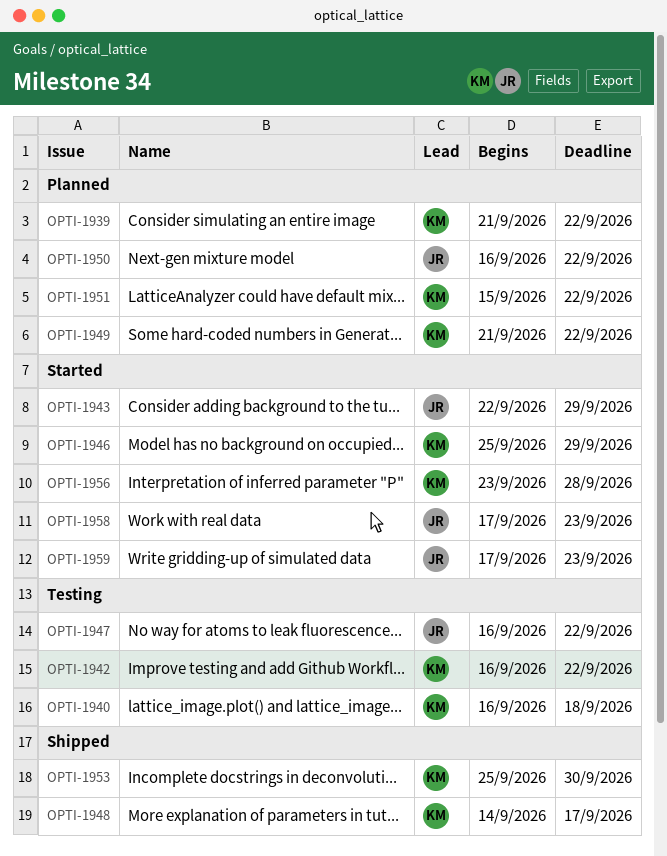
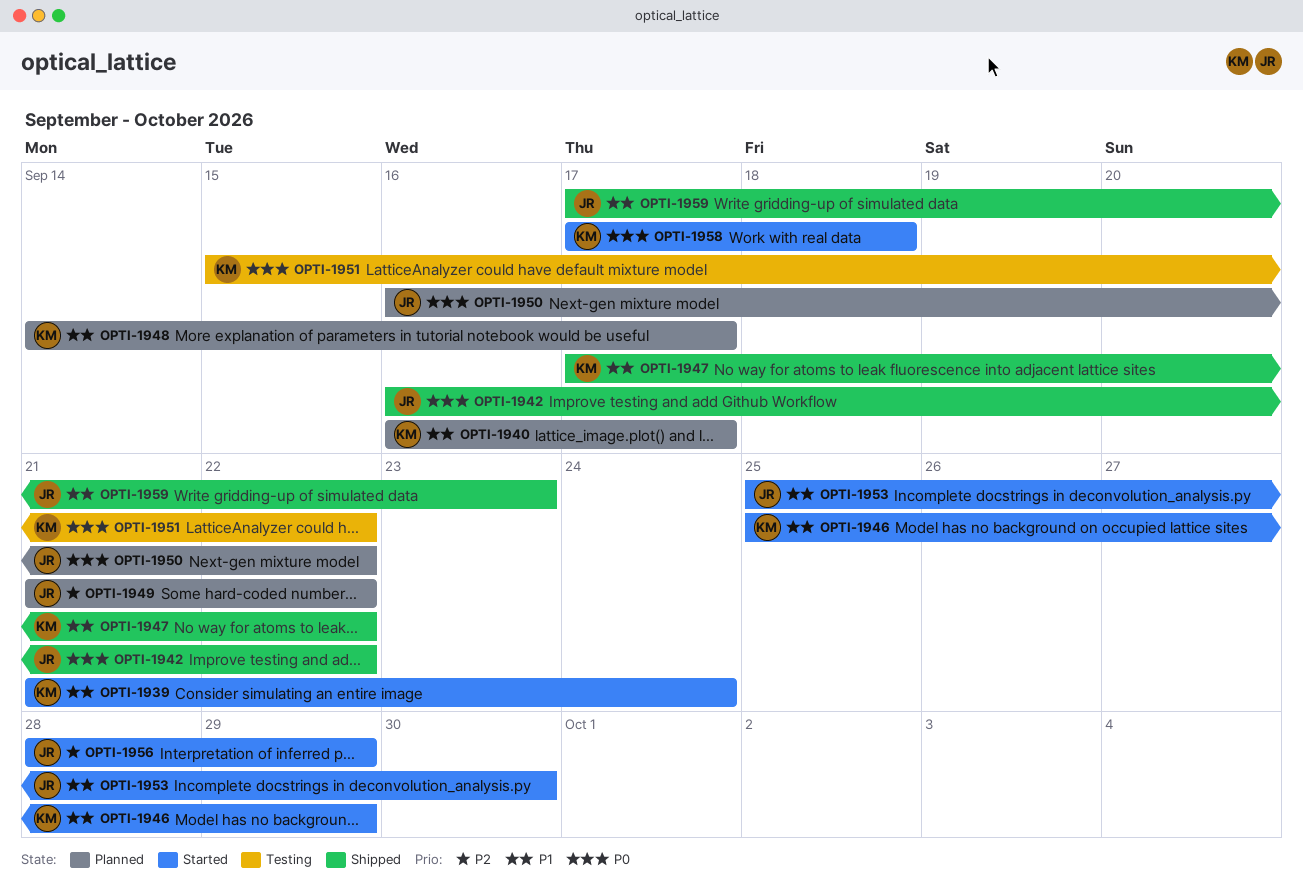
OPTI-1939, status: Planned -> Started
OPTI-1939, due: Sep 22 -> Sep 24
OPTI-1940, status: Testing -> Planned
OPTI-1940, due: Sep 18 -> Sep 17
OPTI-1942, status: Testing -> Shipped
OPTI-1942, owner: KM -> JR
OPTI-1943: present -> none
OPTI-1947, status: Testing -> Shipped
OPTI-1947, owner: JR -> KM
OPTI-1947, start: Sep 16 -> Sep 17
OPTI-1948, status: Shipped -> Planned
OPTI-1949, owner: KM -> JR
OPTI-1951, status: Planned -> Testing
OPTI-1953, status: Shipped -> Started
OPTI-1953, owner: KM -> JR
OPTI-1956, owner: KM -> JR
OPTI-1956, start: Sep 23 -> Sep 28
OPTI-1956, due: Sep 28 -> Sep 29
OPTI-1958, owner: JR -> KM
OPTI-1958, due: Sep 23 -> Sep 18
OPTI-1959, status: Started -> Shipped

